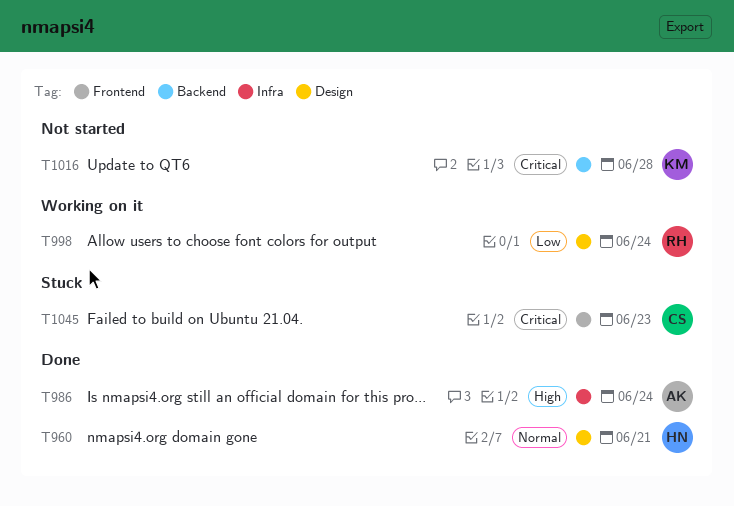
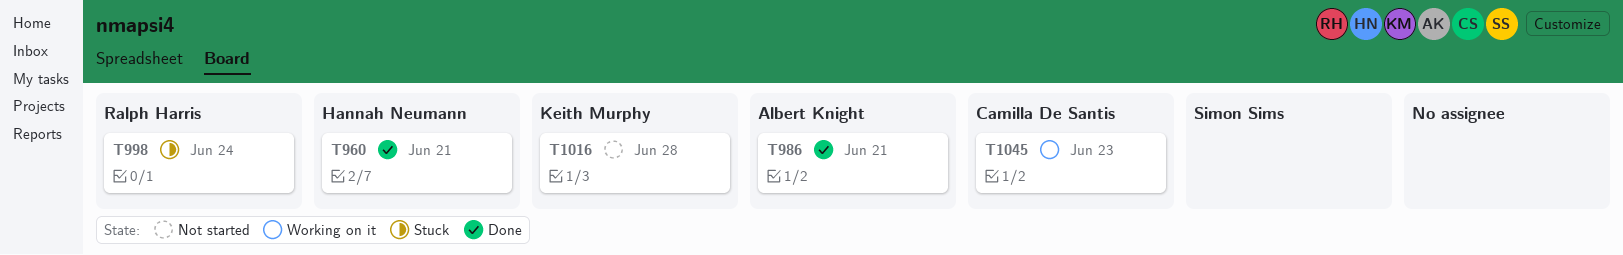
T986, due: Jun 24 -> Jun 21
T998, status: Working on it -> Stuck
T1045, status: Stuck -> Working on it

